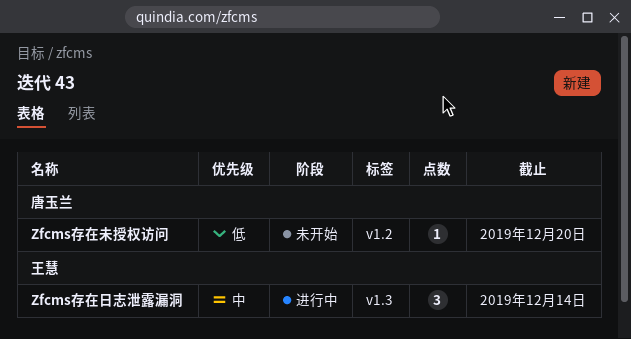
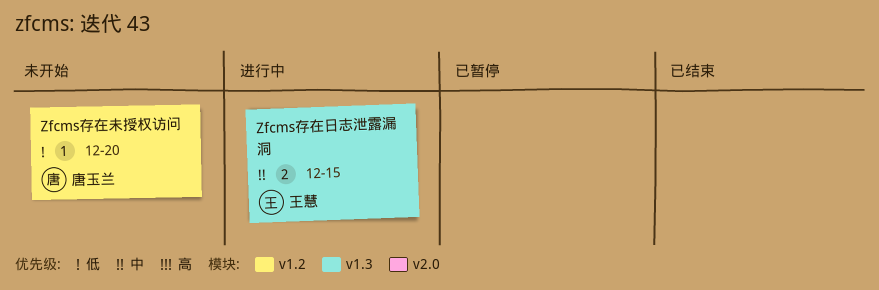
Zfcms存在日志泄露漏洞, estimate: 3 -> 2
Zfcms存在日志泄露漏洞, due: Dec 14 -> Dec 15

